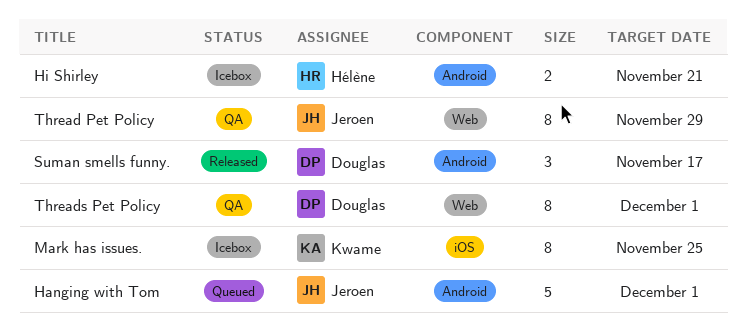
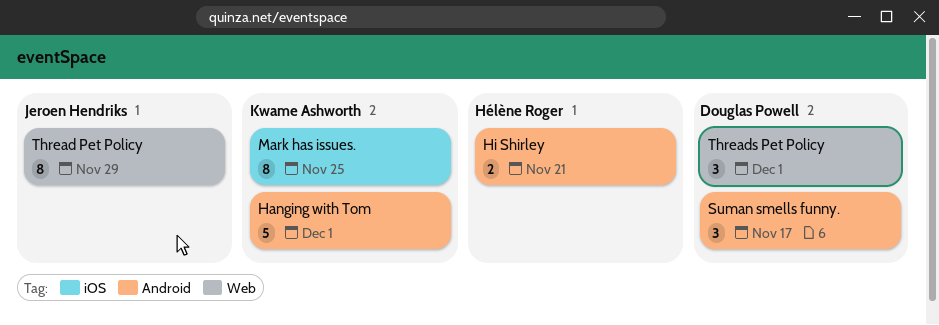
Hanging with Tom, owner: Jeroen Hendriks -> Kwame Ashworth
Threads Pet Policy, estimate: 8 -> 3

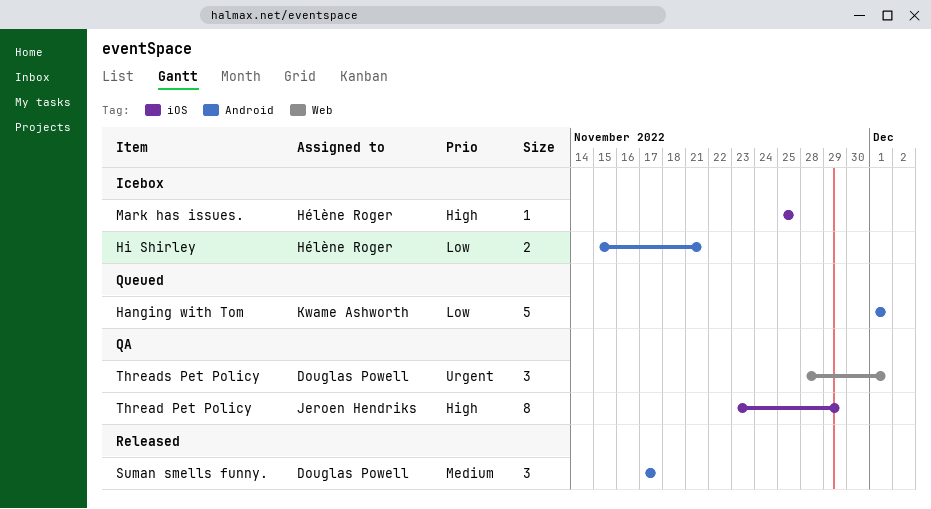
Mark has issues., owner: Kwame Ashworth -> Hélène Roger
Mark has issues., estimate: 8 -> 1
Thread Pet Policy, label: Web -> iOS

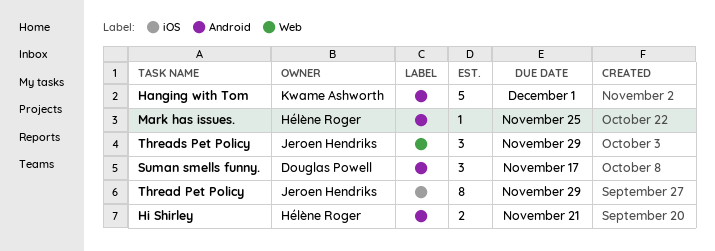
Mark has issues., label: iOS -> Android
Threads Pet Policy, owner: Douglas Powell -> Jeroen Hendriks
Threads Pet Policy, due: Dec 1 -> Nov 29

